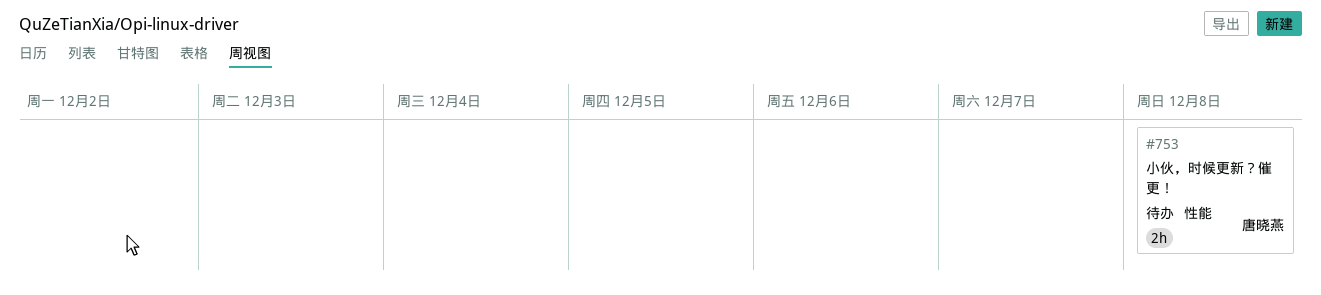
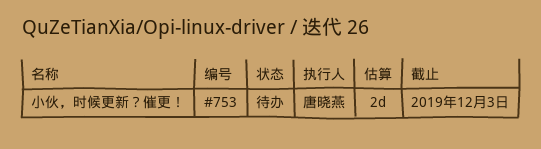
#753, estimate: 2h -> 2d
#753, due: Dec 8 -> Dec 3

